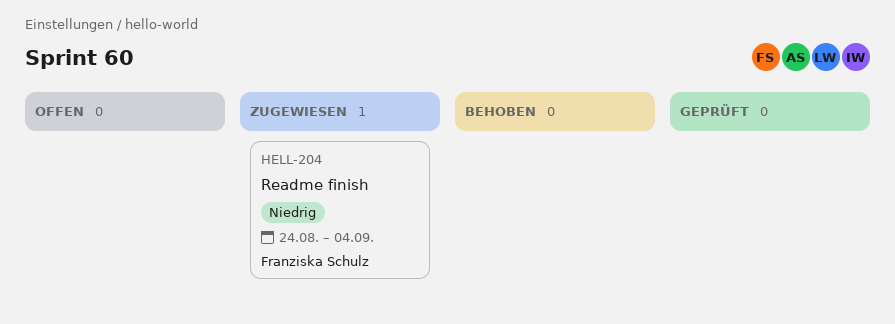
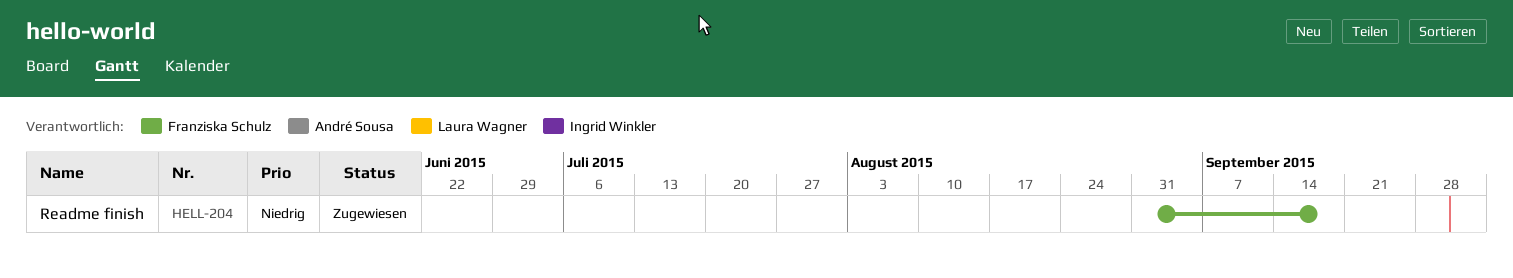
HELL-204, start: Aug 24 -> Aug 31
HELL-204, due: Sep 4 -> Sep 18

